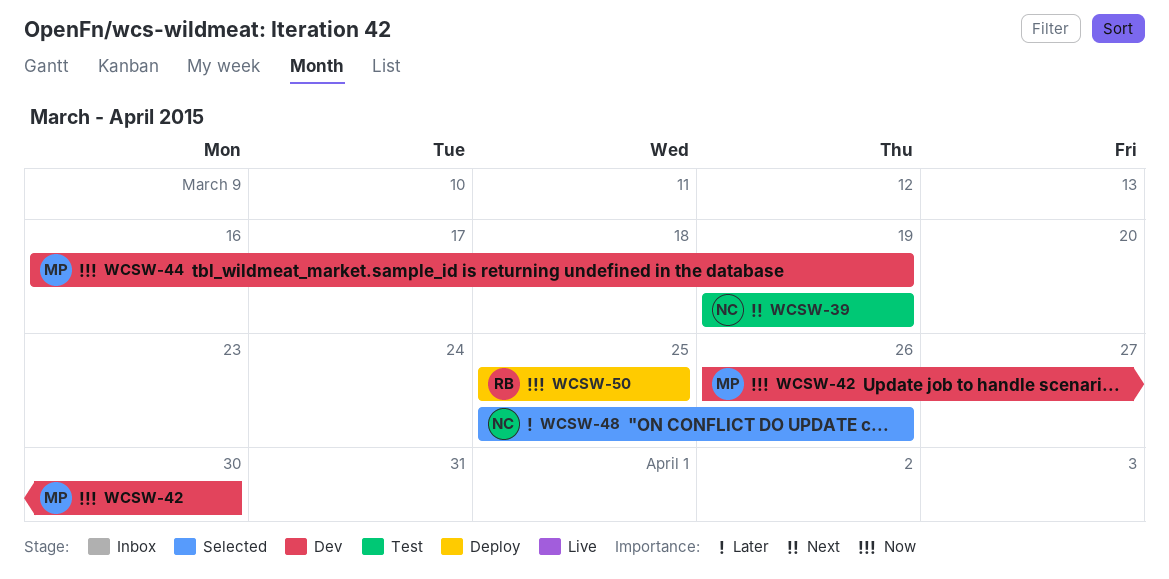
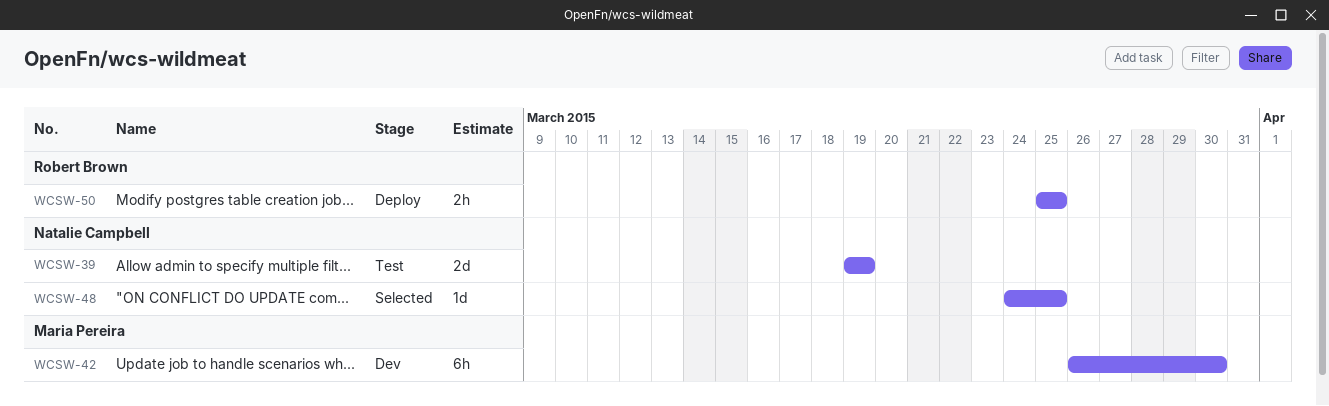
WCSW-44: present -> none
WCSW-48, start: Mar 25 -> Mar 24
WCSW-48, due: Mar 26 -> Mar 25

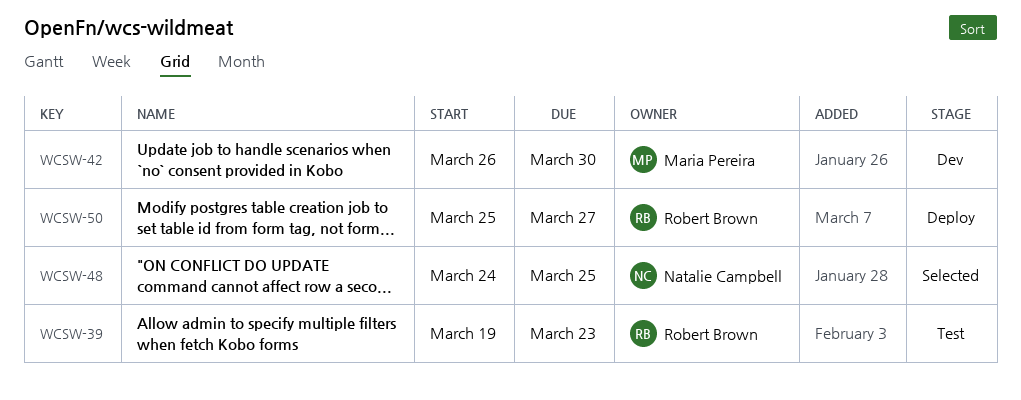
WCSW-39, owner: Natalie Campbell -> Robert Brown
WCSW-39, due: Mar 19 -> Mar 23
WCSW-50, due: Mar 25 -> Mar 27

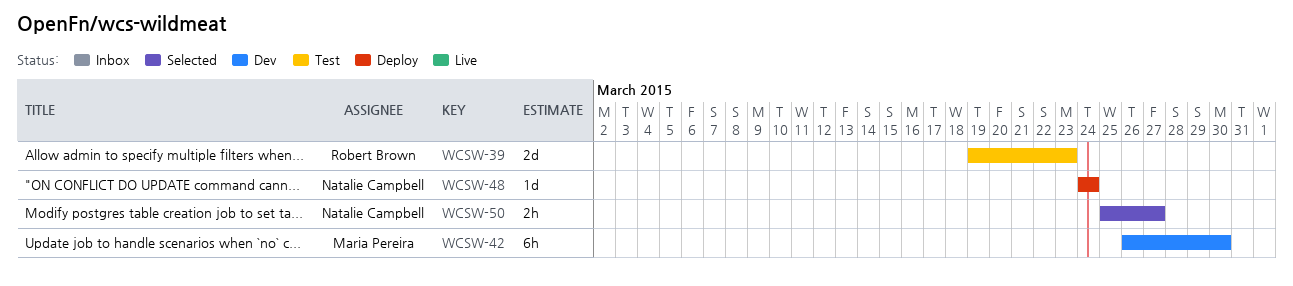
WCSW-48, status: Selected -> Deploy
WCSW-48, due: Mar 25 -> Mar 24
WCSW-50, status: Deploy -> Selected
WCSW-50, owner: Robert Brown -> Natalie Campbell

